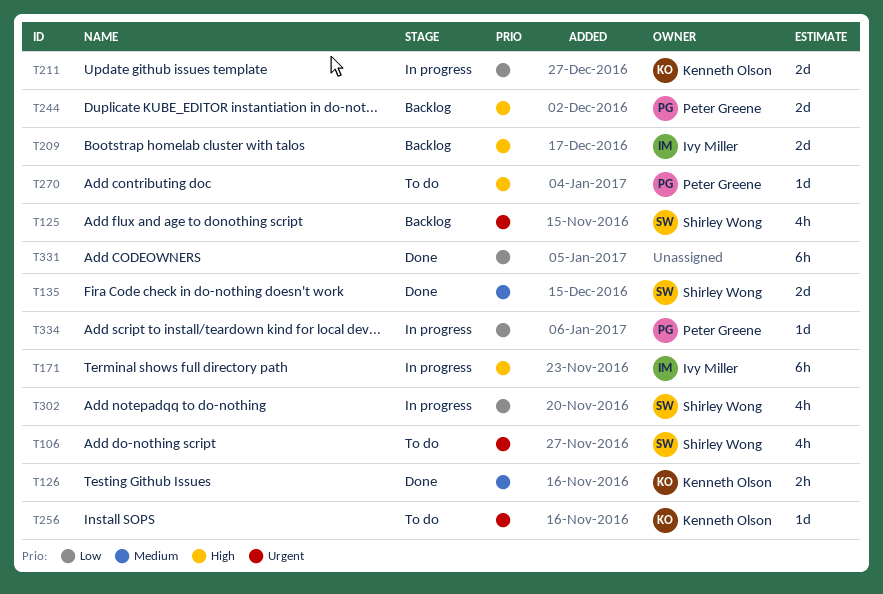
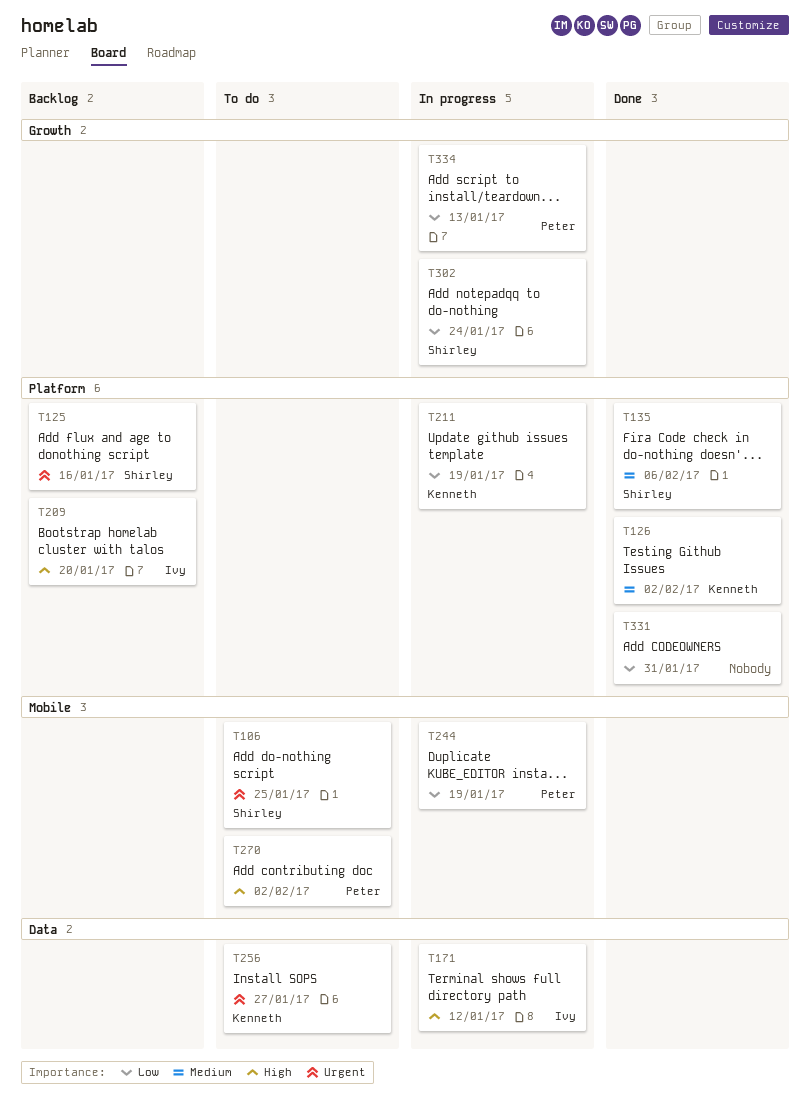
T244, status: Backlog -> In progress
T244, priority: High -> Low

